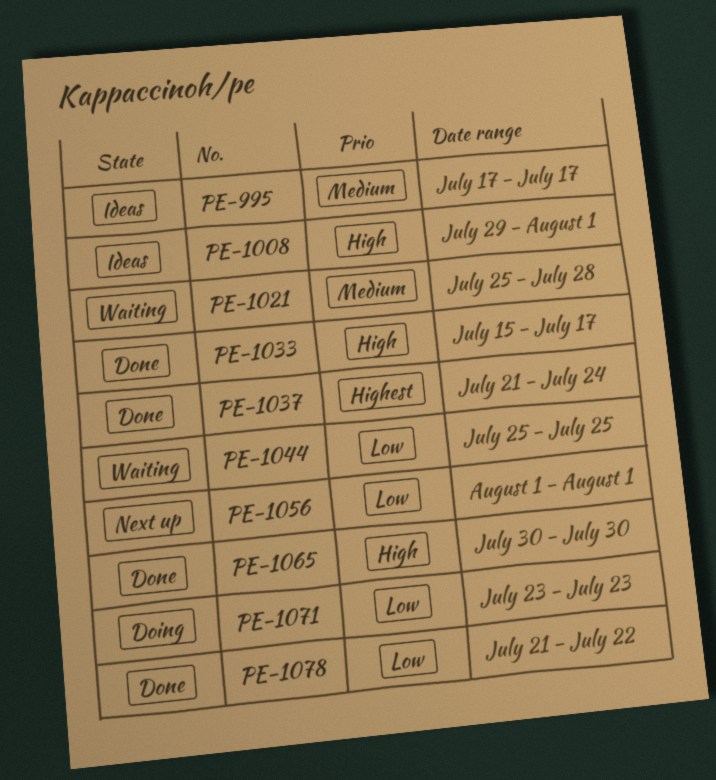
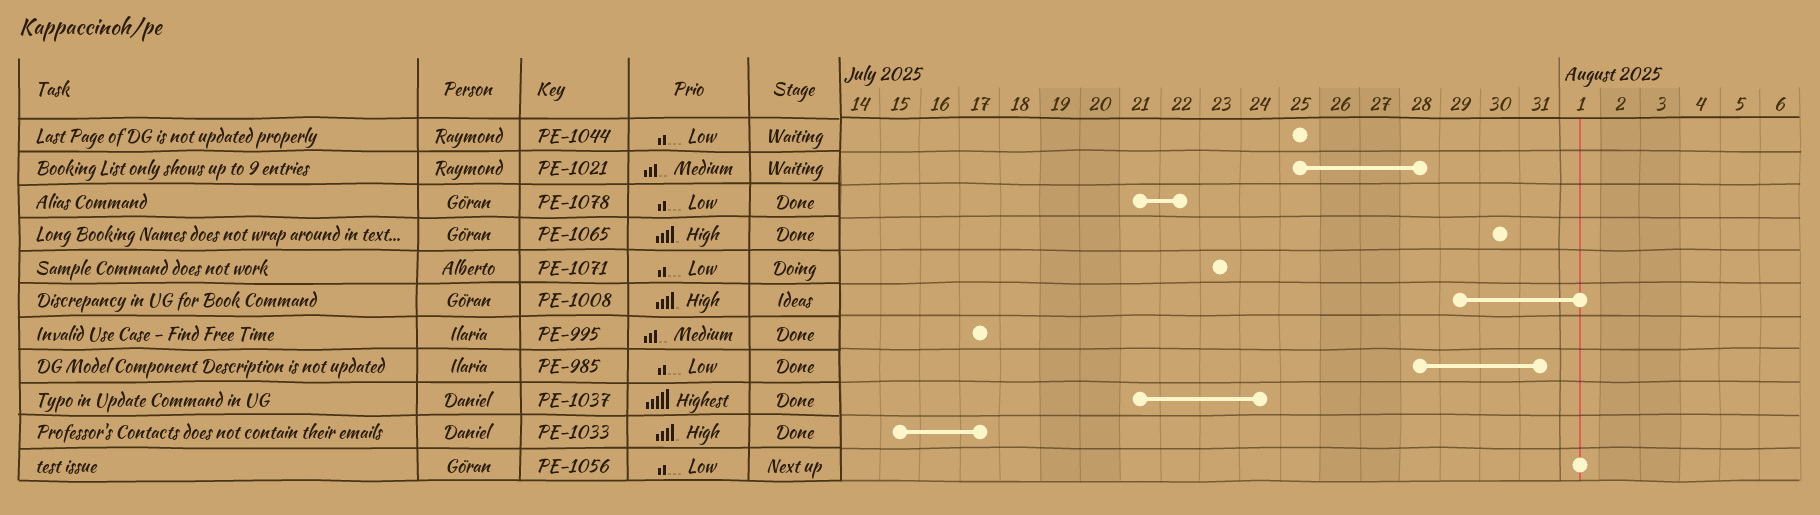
PE-985: none -> present
PE-995, status: Ideas -> Done

